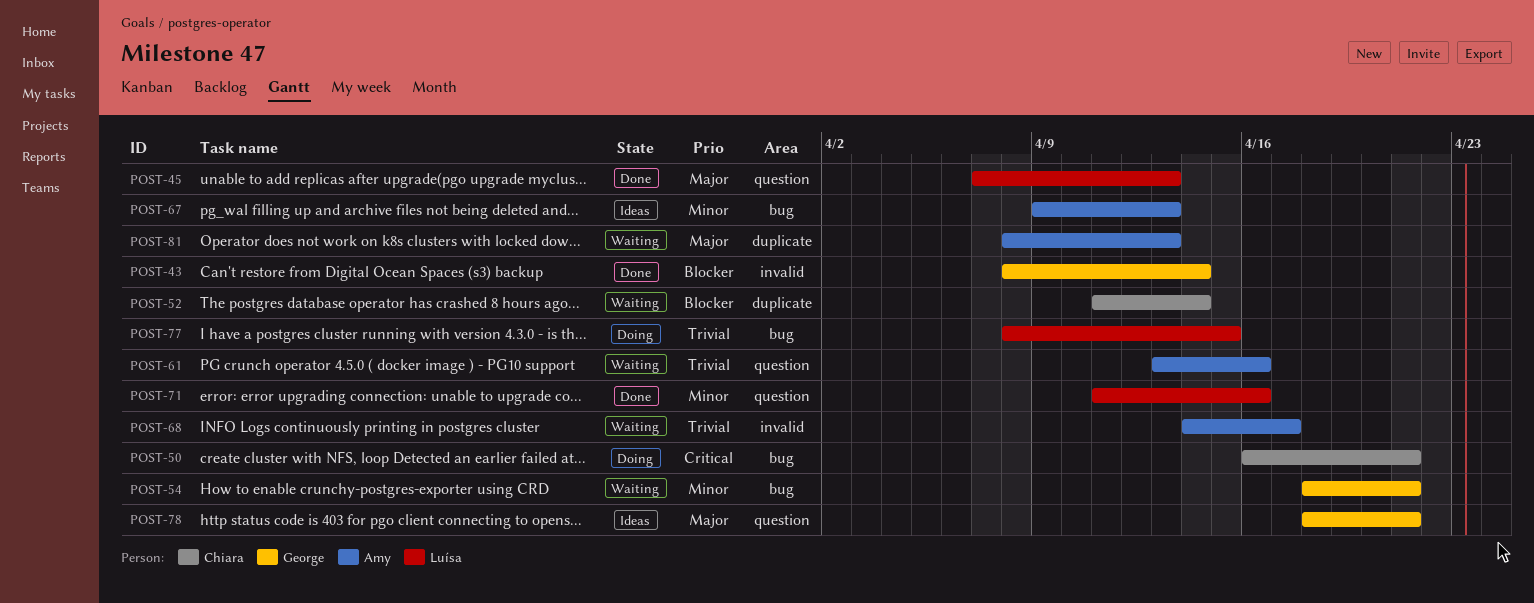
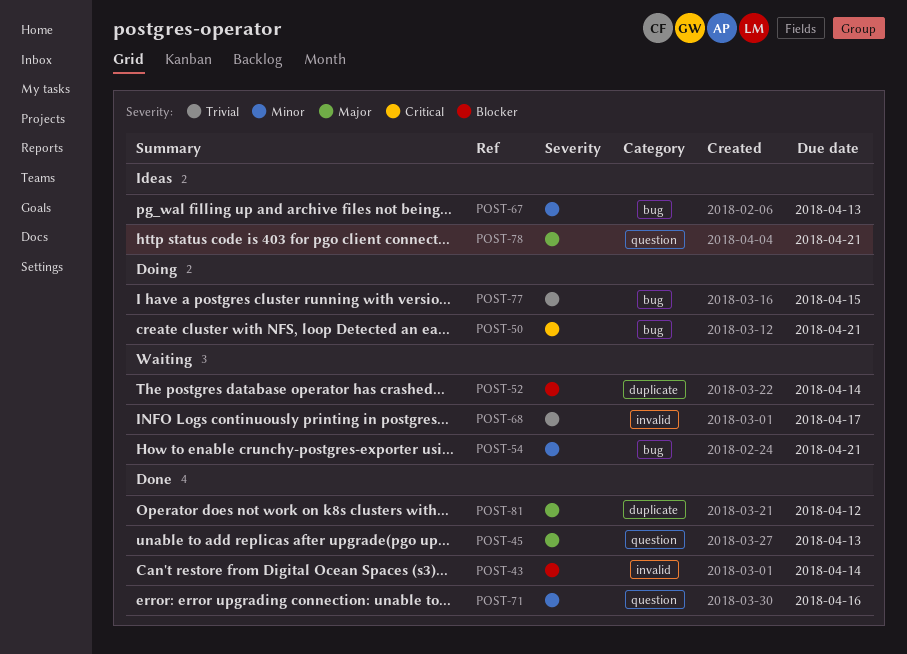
POST-61: present -> none
POST-81, status: Waiting -> Done
POST-81, due: Apr 13 -> Apr 12

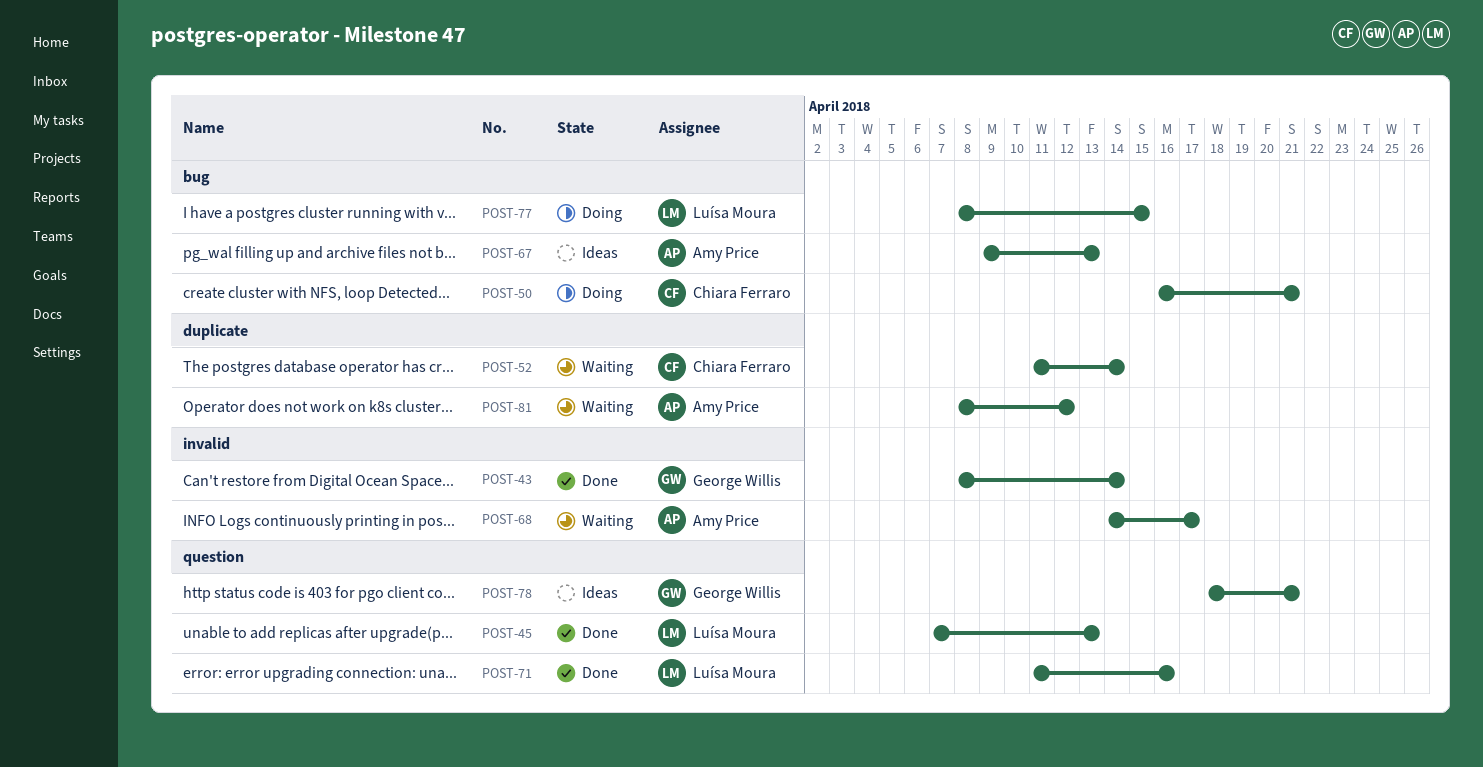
POST-54: present -> none
POST-81, status: Done -> Waiting

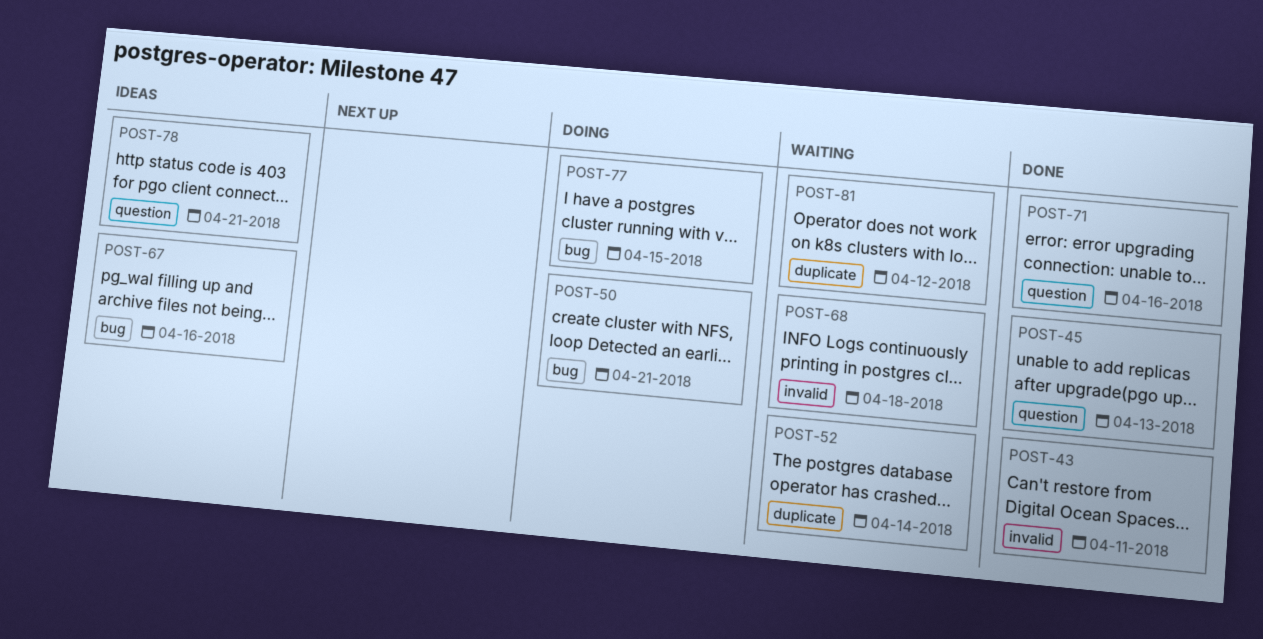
POST-43, due: Apr 14 -> Apr 11
POST-67, due: Apr 13 -> Apr 16
POST-68, due: Apr 17 -> Apr 18

